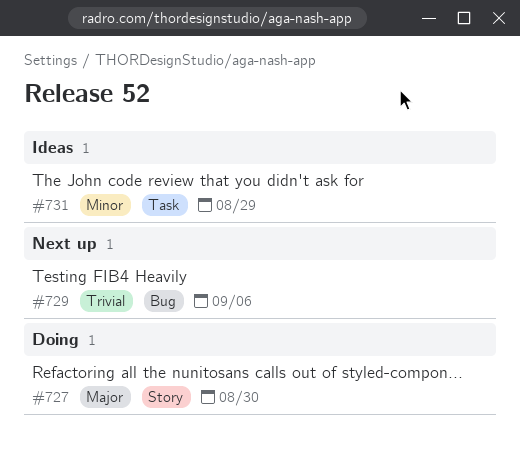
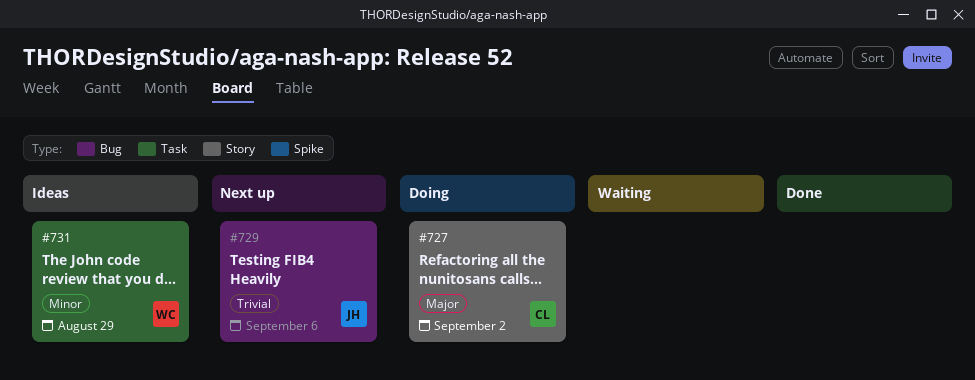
#727, due: Aug 30 -> Sep 2

